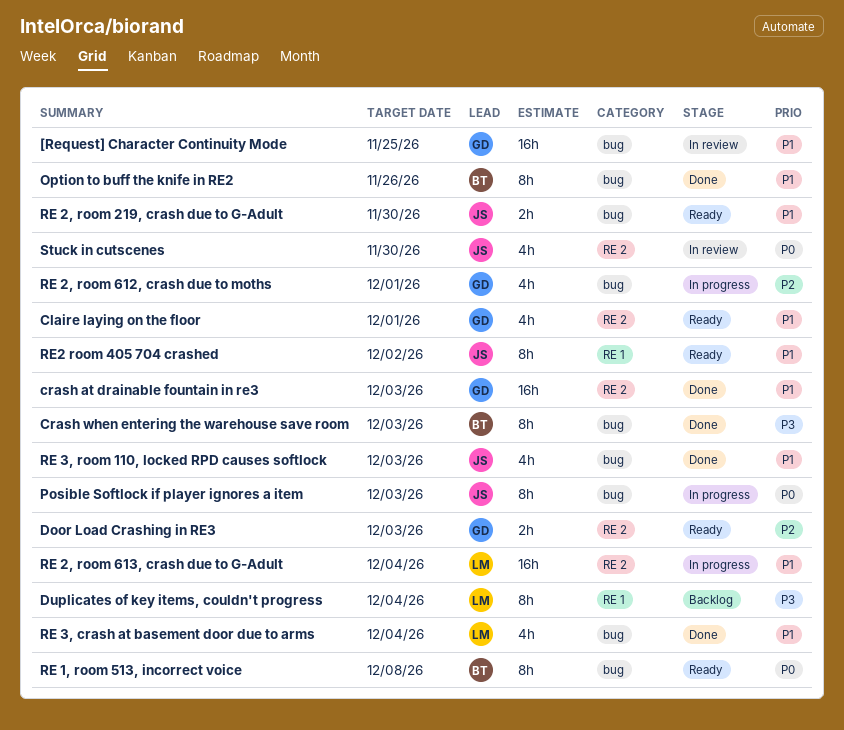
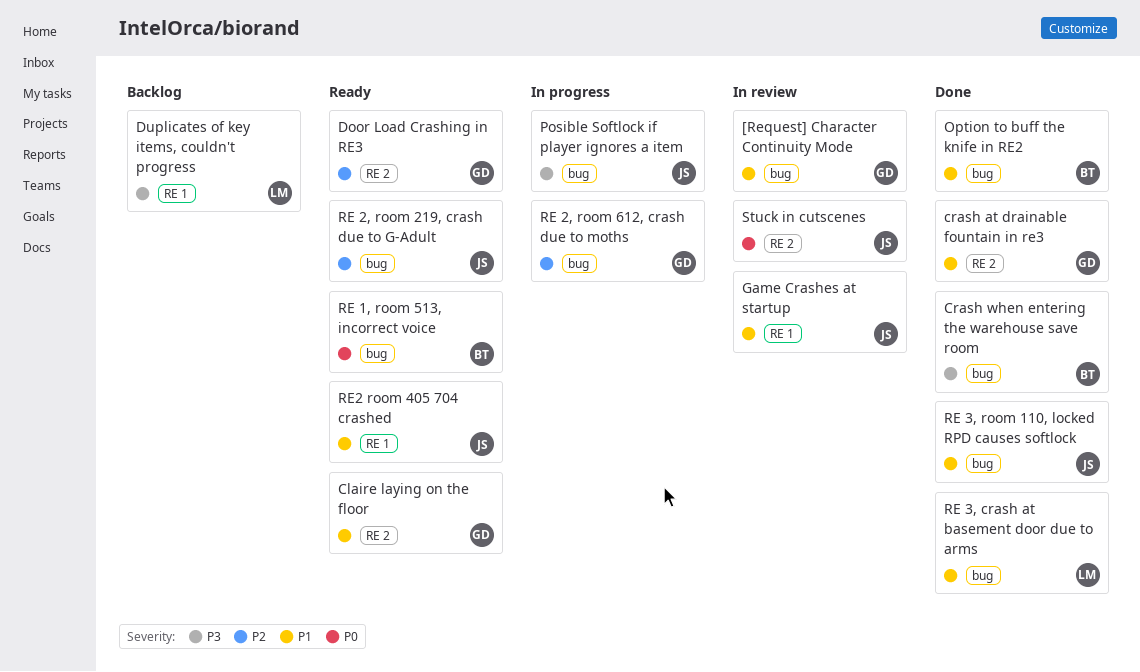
Game Crashes at startup: none -> present
Posible Softlock if player ignores a item, priority: P0 -> P3
RE 2, room 219, crash due to G-Adult, priority: P1 -> P2
RE 2, room 613, crash due to G-Adult: present -> none

